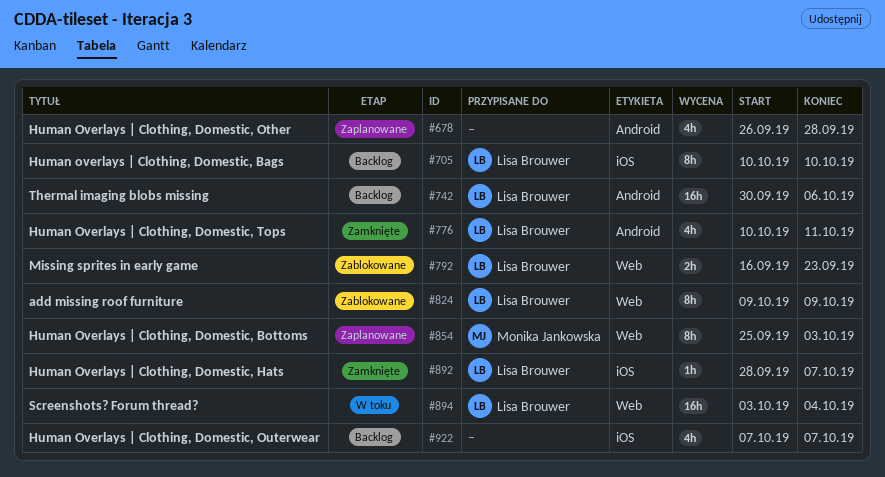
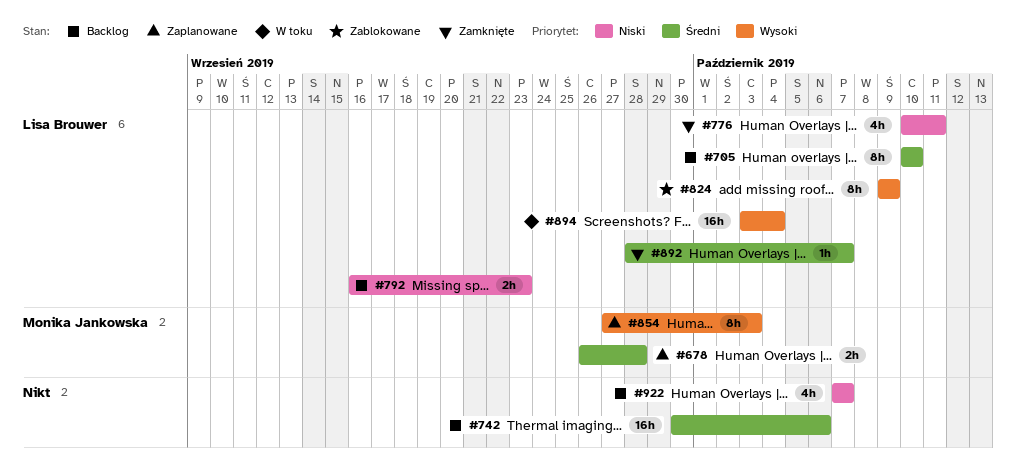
#678, owner: none -> Monika Jankowska
#678, estimate: 4h -> 2h
#742, owner: Lisa Brouwer -> none
#792, status: Zablokowane -> Backlog
#854, start: Sep 25 -> Sep 27

